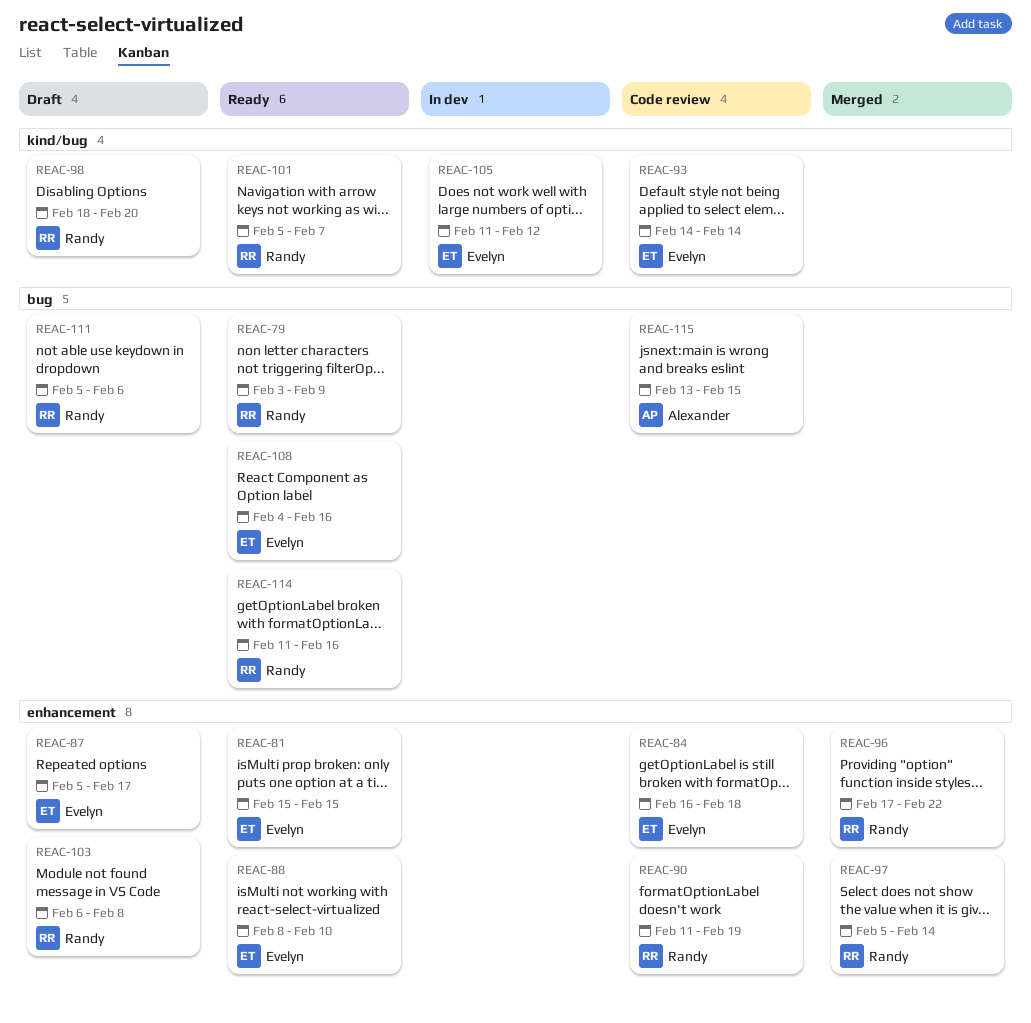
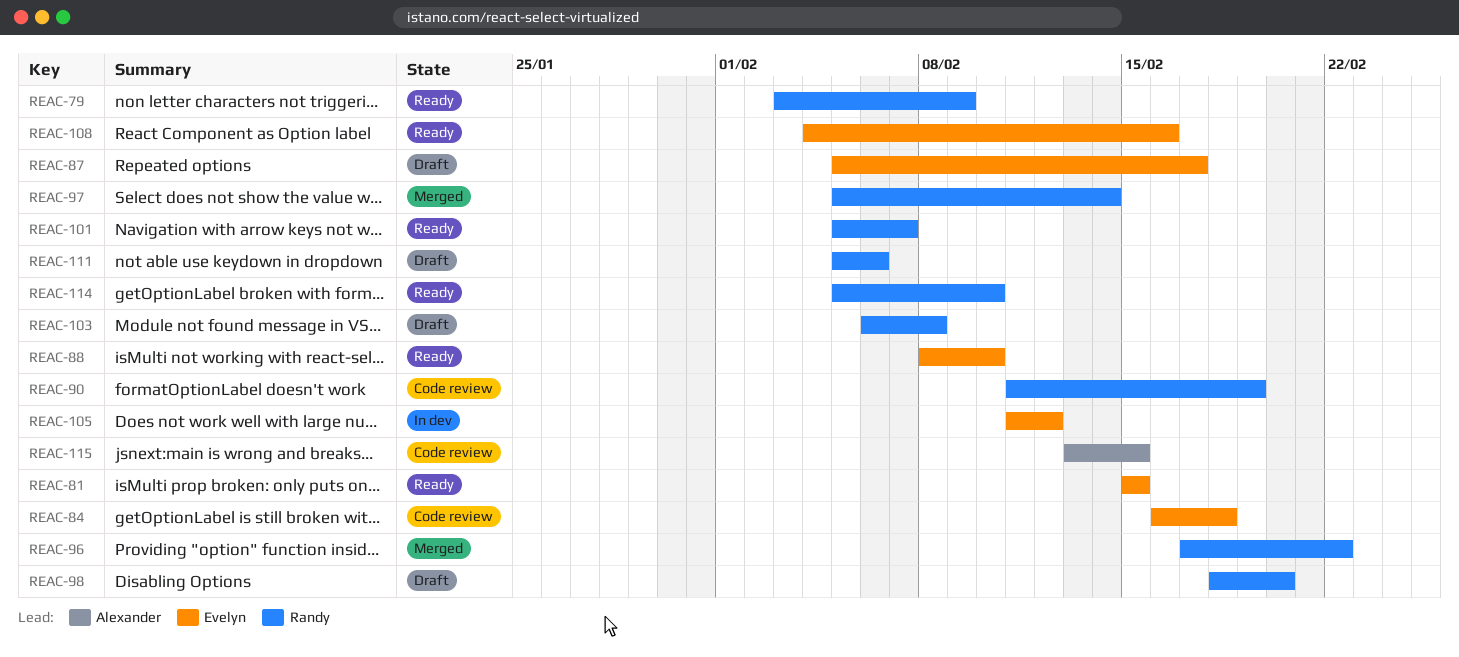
REAC-93: present -> none
REAC-114, start: Feb 11 -> Feb 5
REAC-114, due: Feb 16 -> Feb 10

